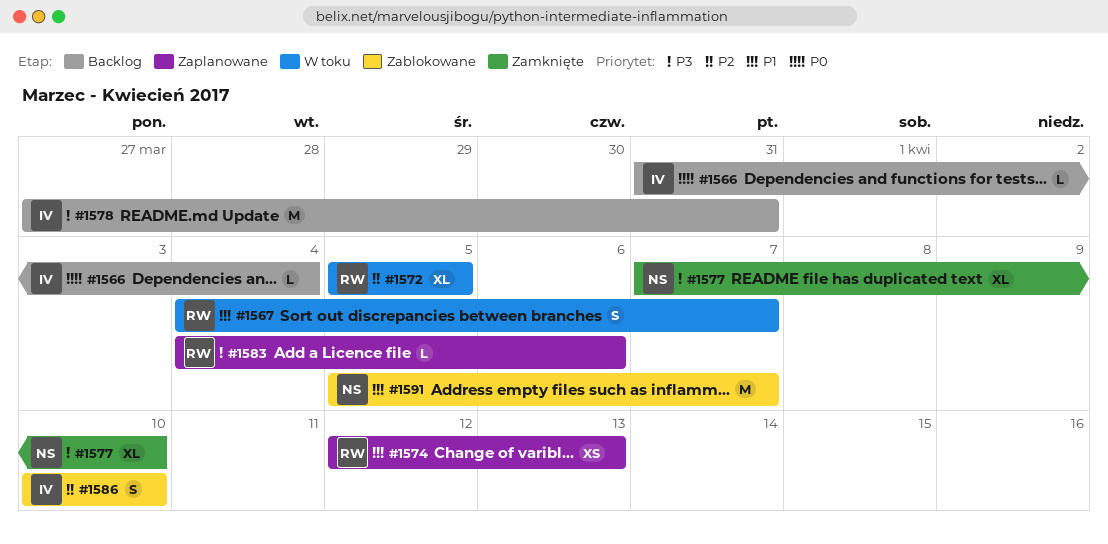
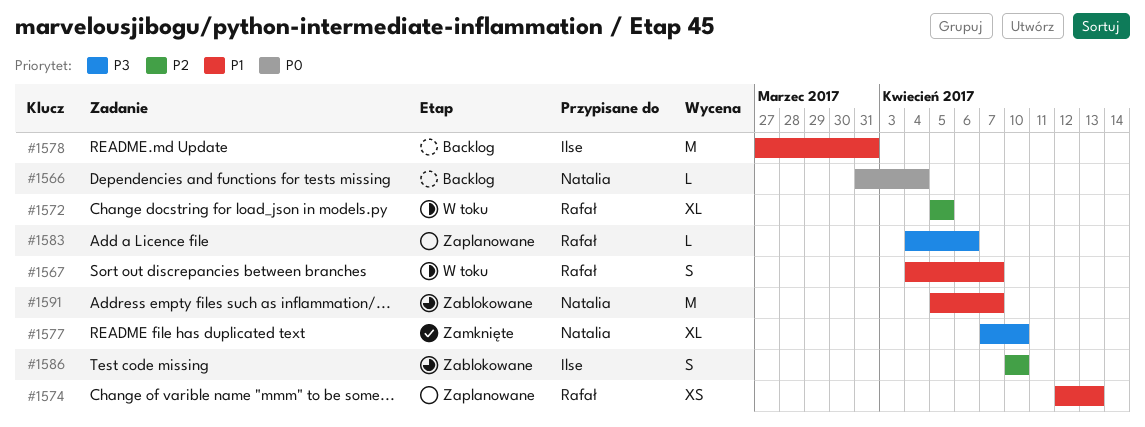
#1566, owner: Ilse -> Natalia
#1578, priority: P3 -> P1

